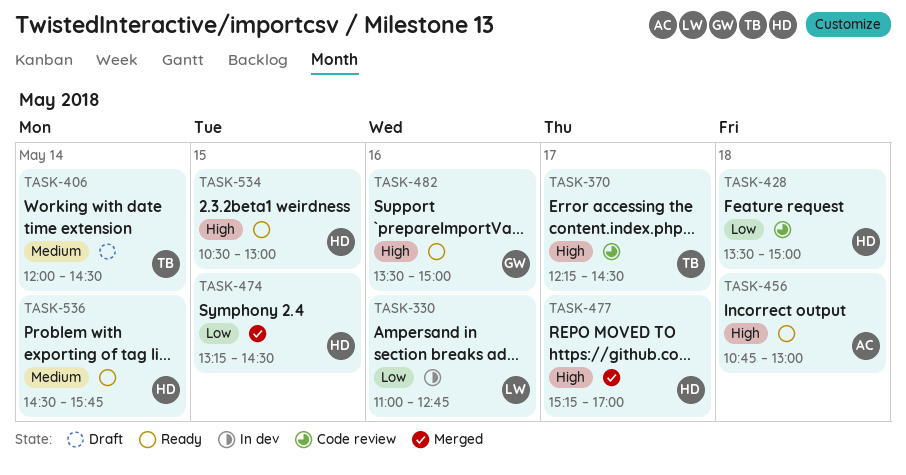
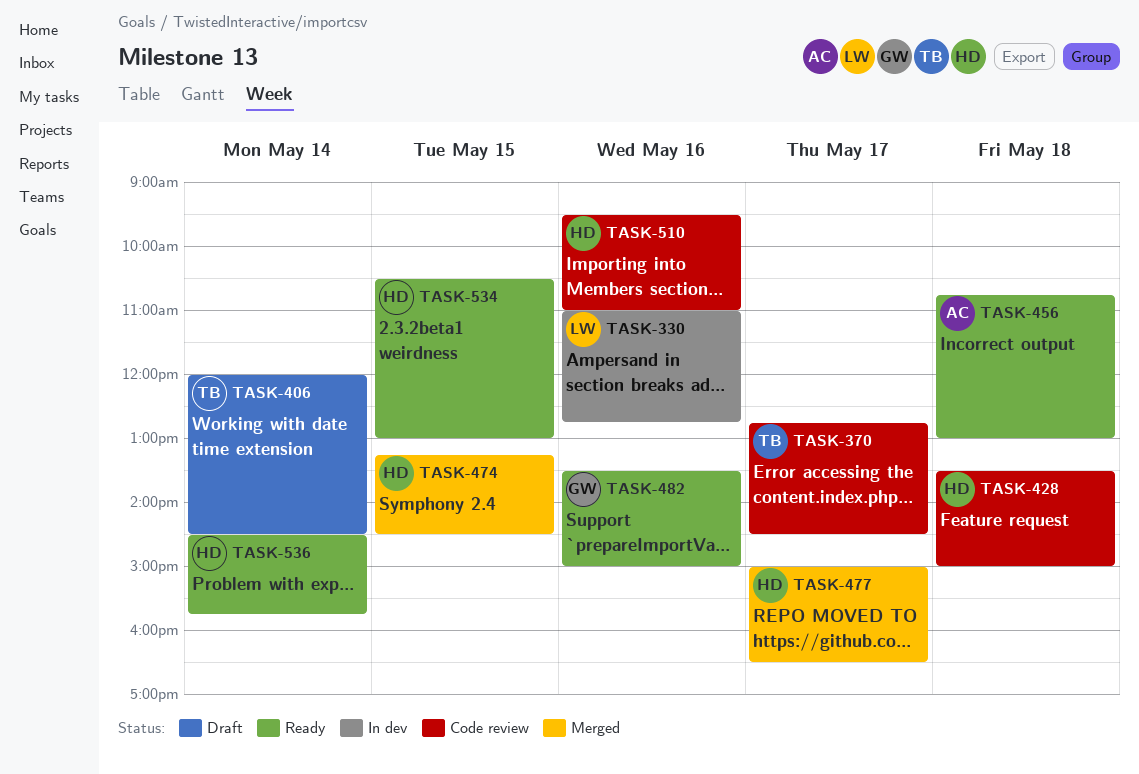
TASK-370, begins: 12:15 -> 12:45
TASK-477, begins: 15:15 -> 15:00
TASK-477, ends: 17:00 -> 16:30
TASK-510: none -> present

